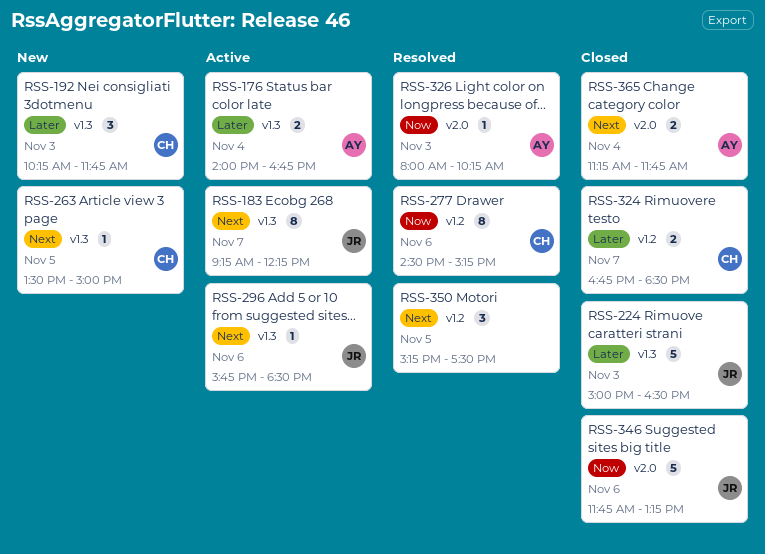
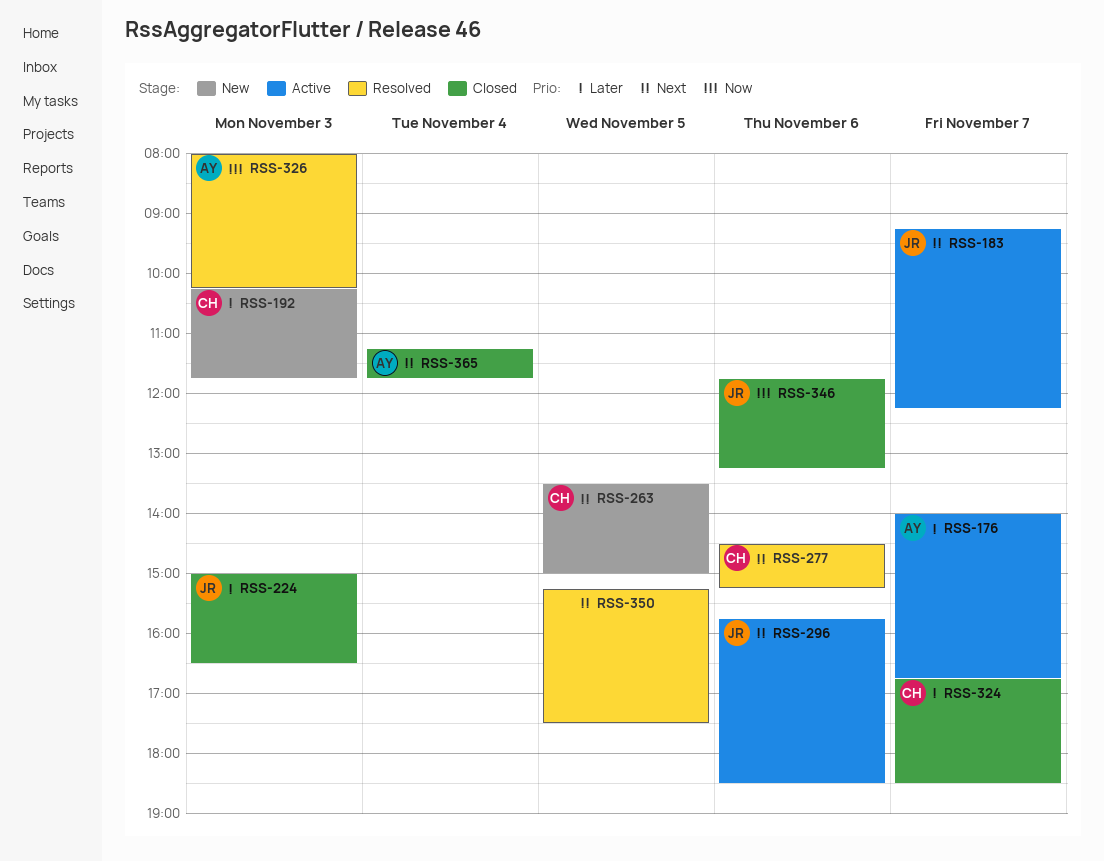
RSS-176, day: Nov 4 -> Nov 7
RSS-277, priority: Now -> Next

